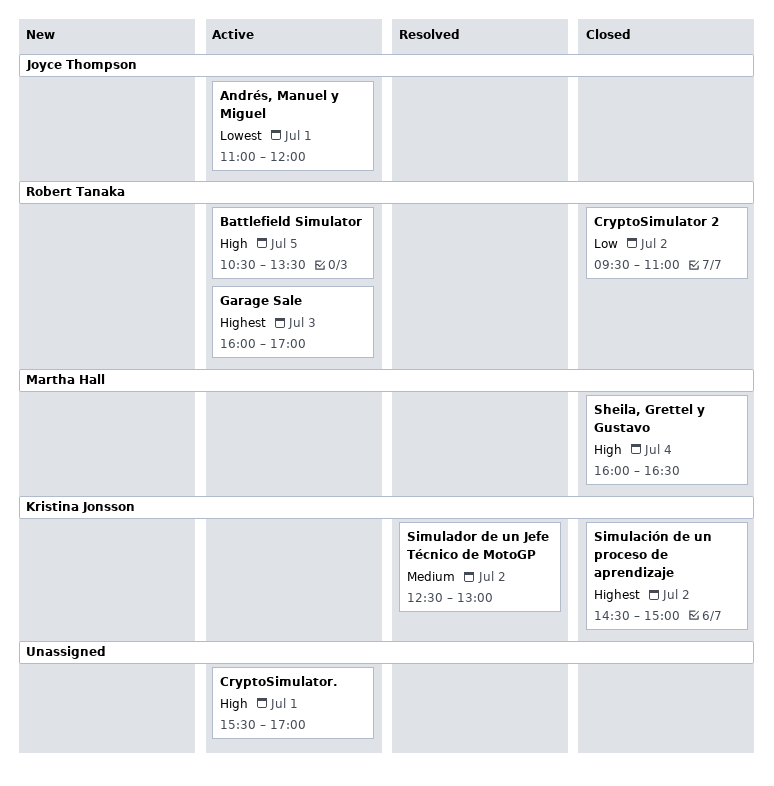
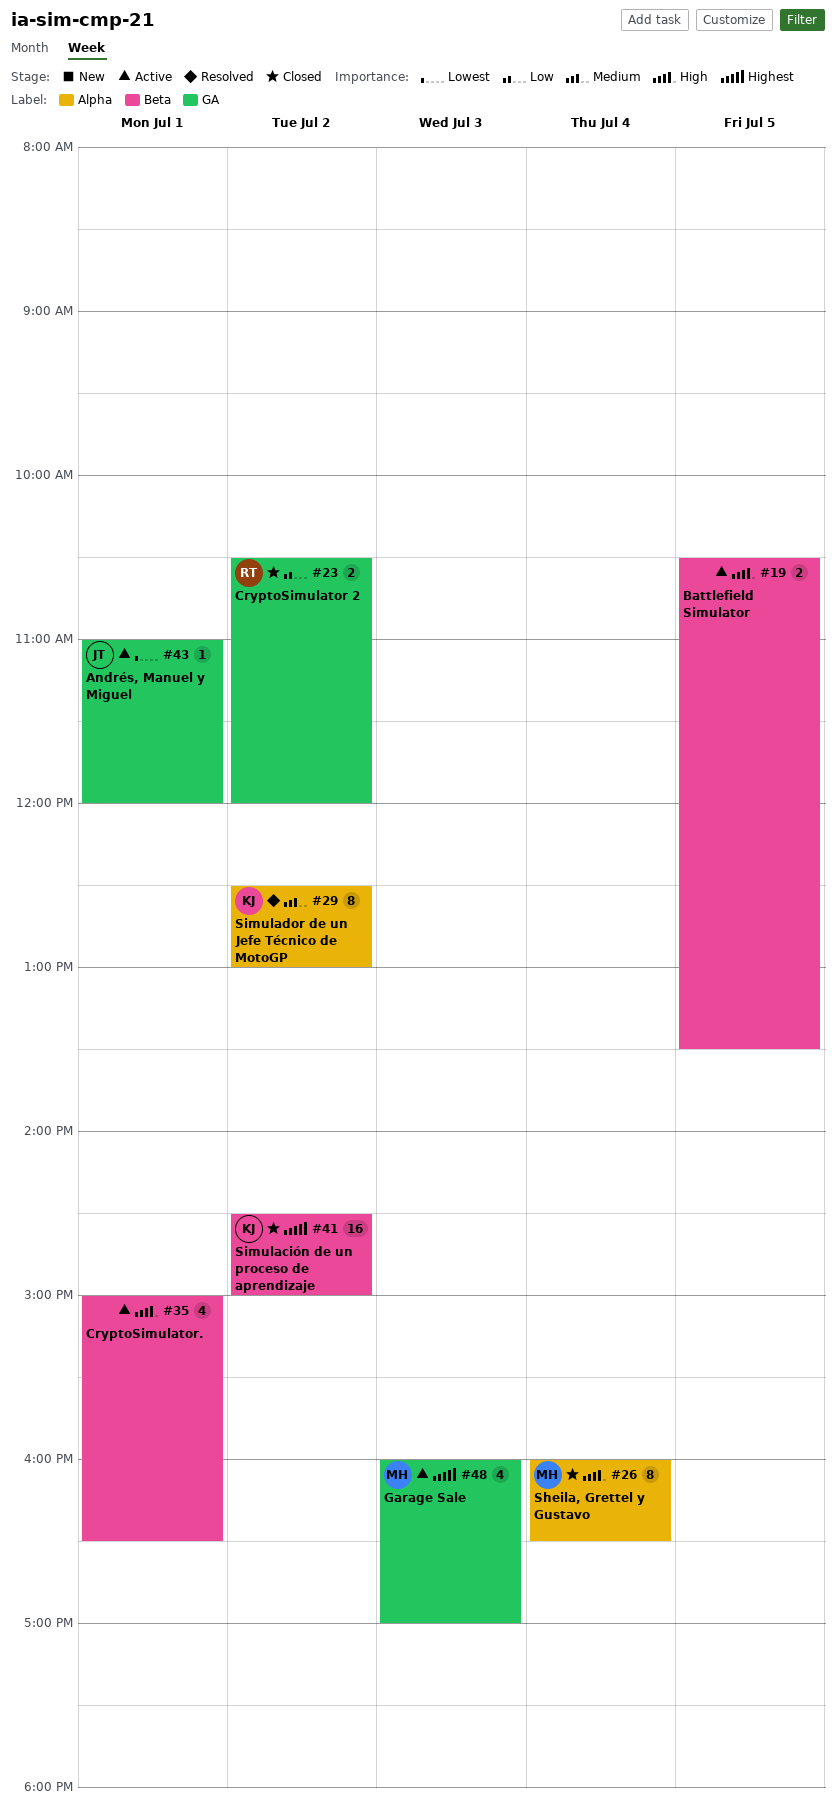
Battlefield Simulator, owner: Robert Tanaka -> none
CryptoSimulator 2, begins: 09:30 -> 10:30
CryptoSimulator 2, ends: 11:00 -> 12:00
CryptoSimulator., begins: 15:30 -> 15:00
CryptoSimulator., ends: 17:00 -> 16:30
Garage Sale, owner: Robert Tanaka -> Martha Hall

